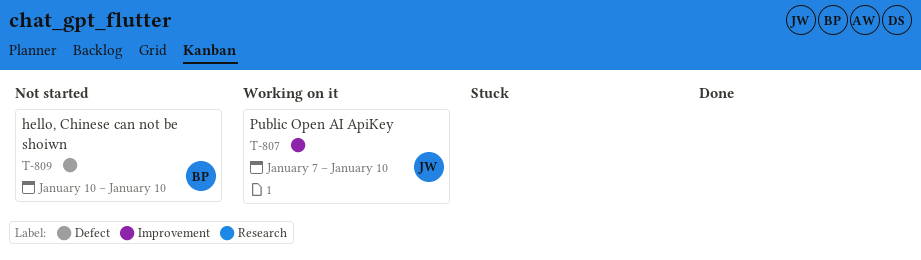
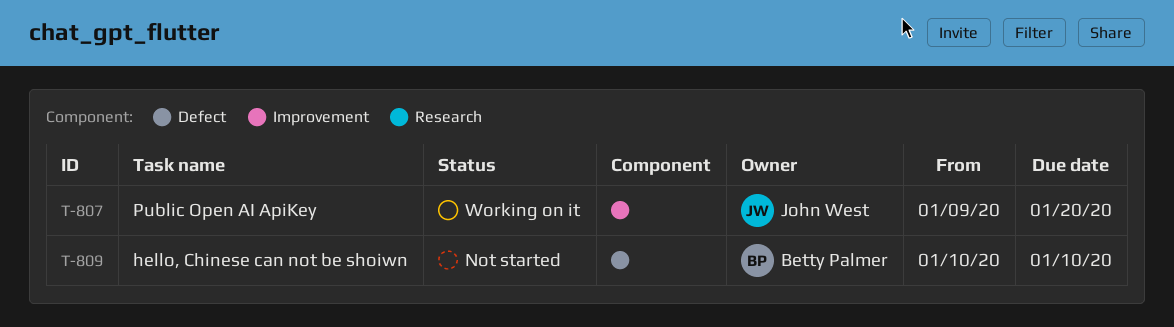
T-807, start: Jan 7 -> Jan 9
T-807, due: Jan 10 -> Jan 20

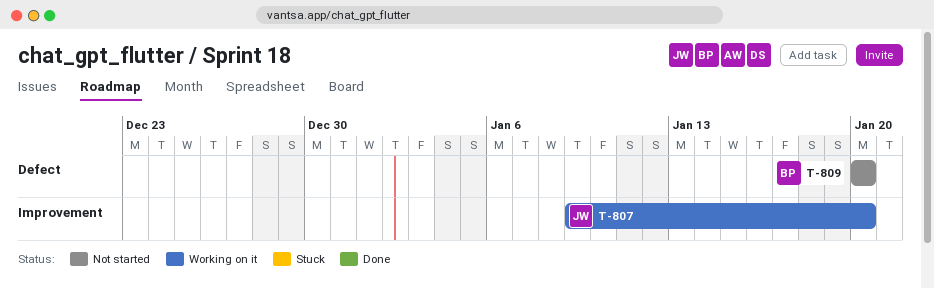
T-809, start: Jan 10 -> Jan 20
T-809, due: Jan 10 -> Jan 20

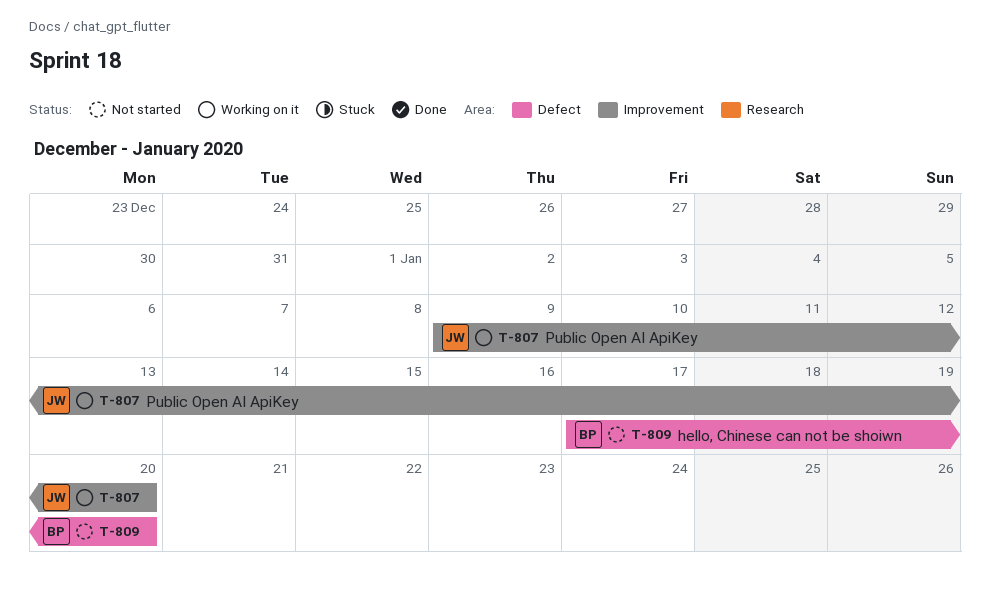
T-809, start: Jan 20 -> Jan 17

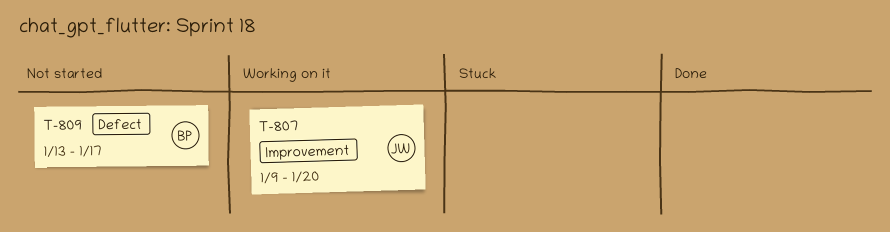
T-809, start: Jan 17 -> Jan 13
T-809, due: Jan 20 -> Jan 17

